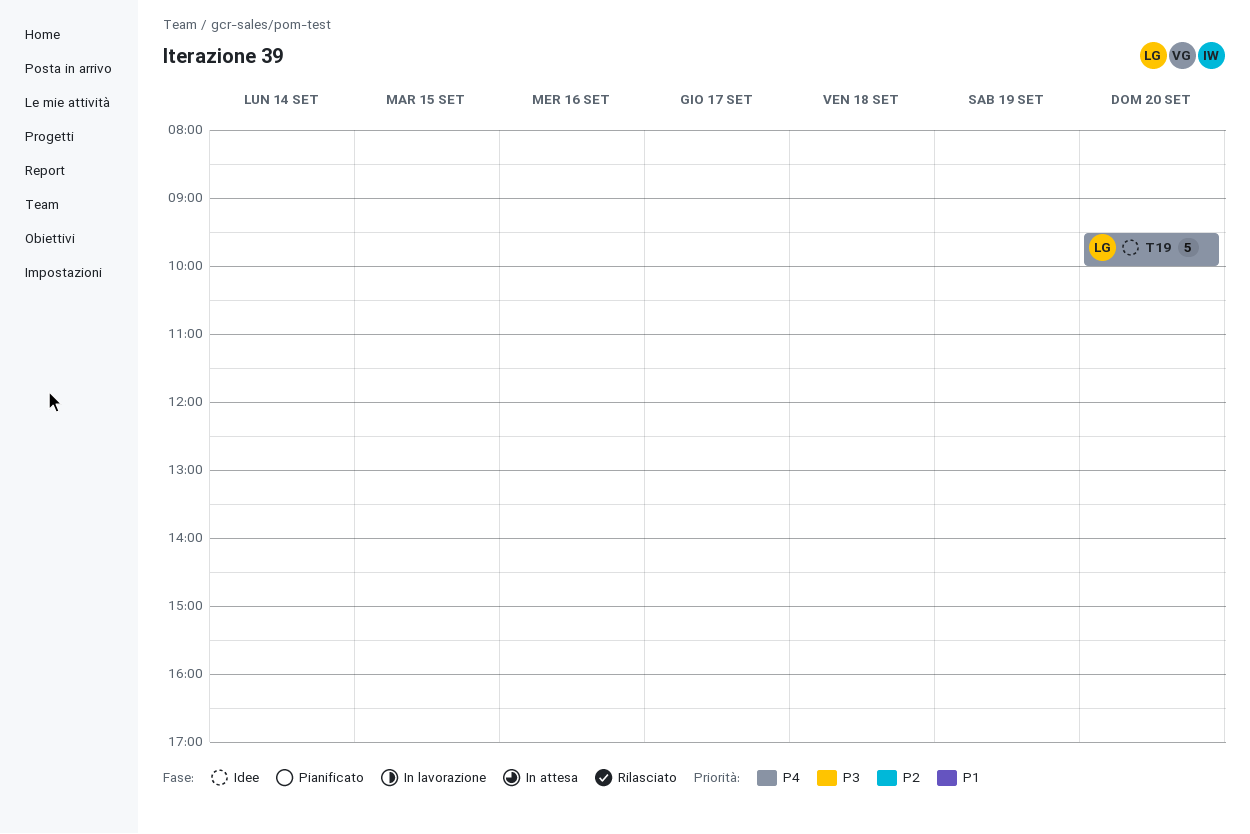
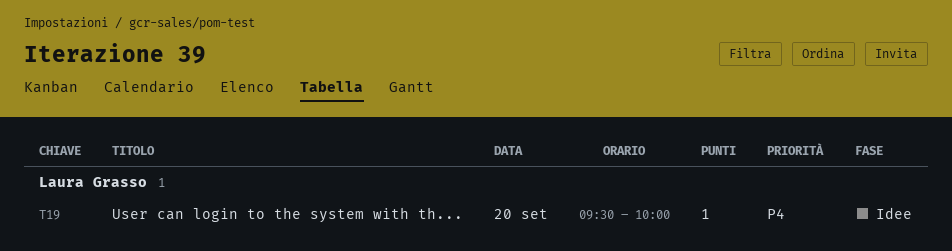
T19, estimate: 5 -> 1

